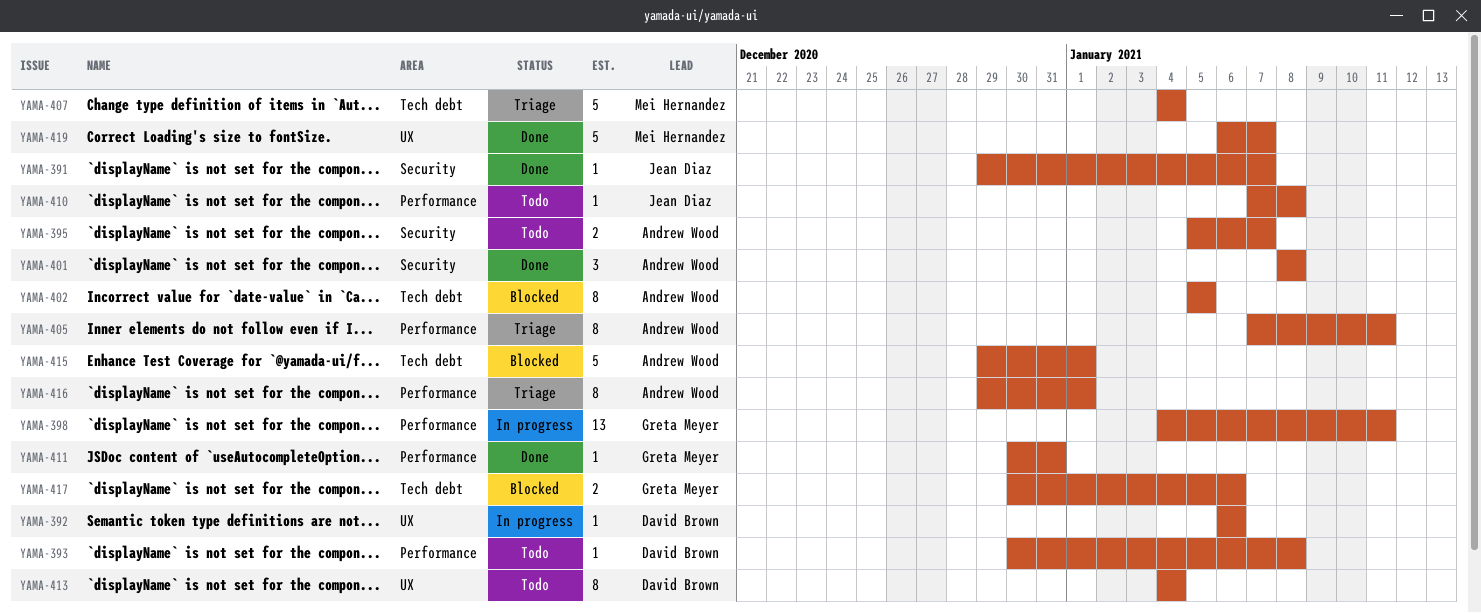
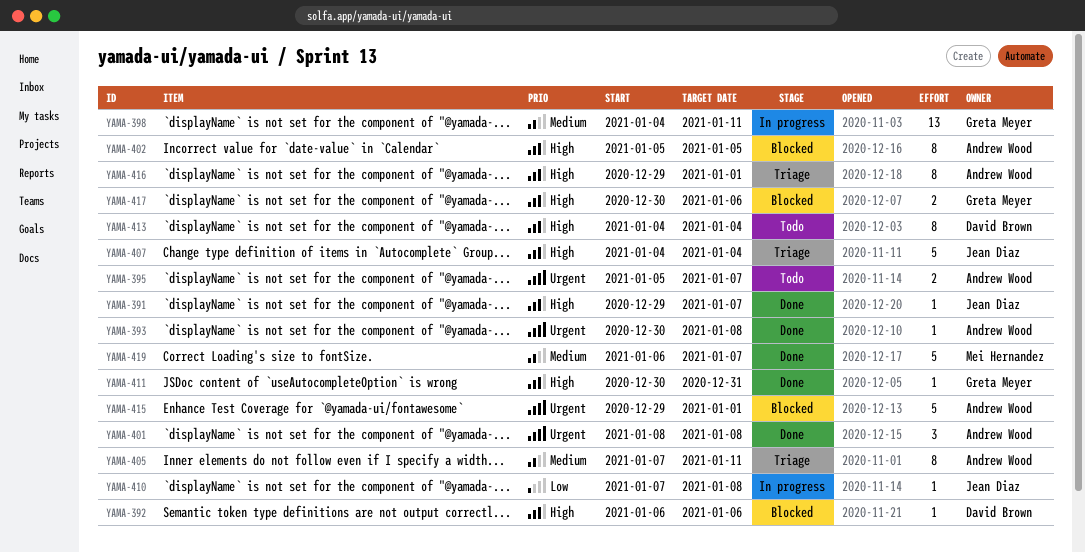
YAMA-392, status: In progress -> Blocked
YAMA-393, status: Todo -> Done
YAMA-393, owner: David Brown -> Andrew Wood
YAMA-407, owner: Mei Hernandez -> Jean Diaz
YAMA-410, status: Todo -> In progress

